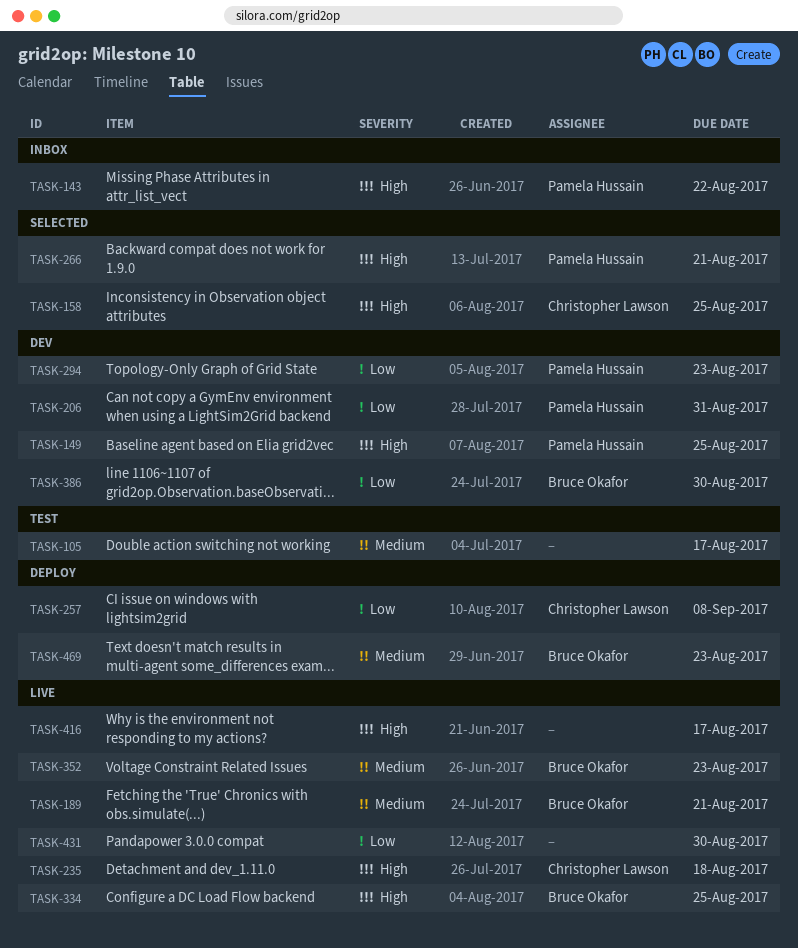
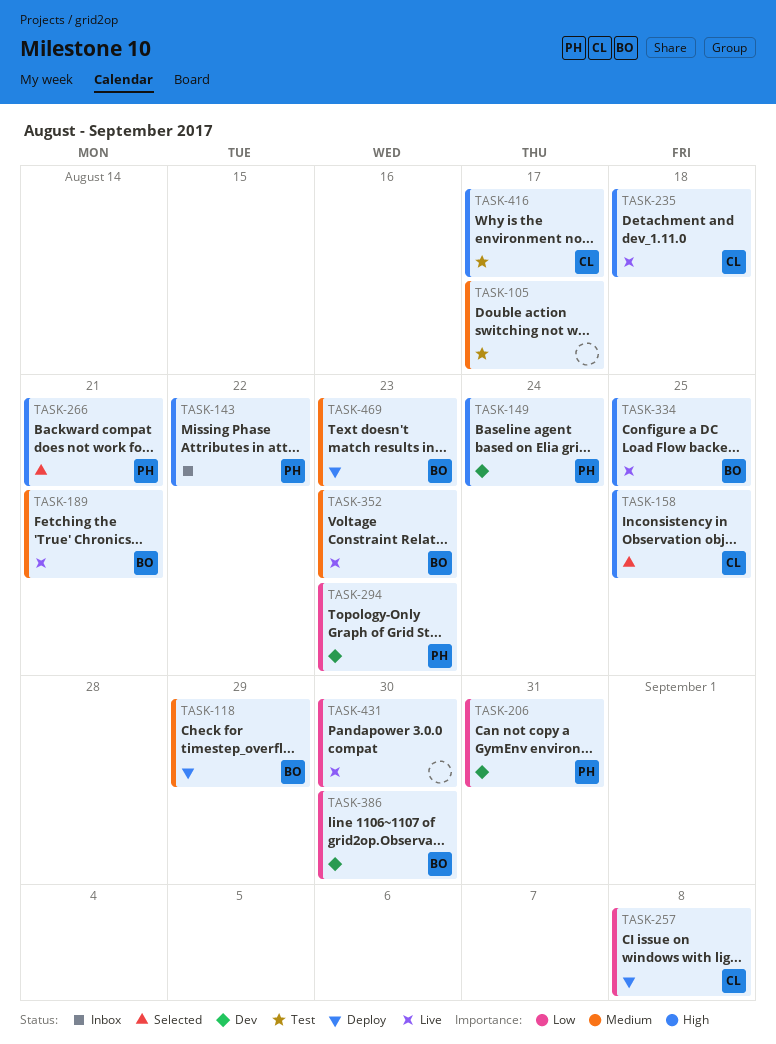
TASK-118: none -> present
TASK-149, due: Aug 25 -> Aug 24
TASK-416, status: Live -> Test
TASK-416, owner: none -> Christopher Lawson

